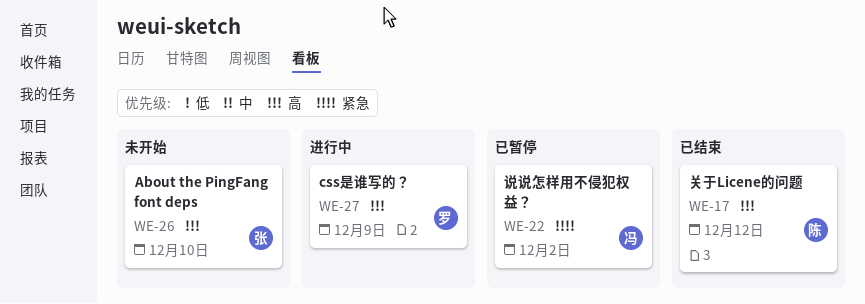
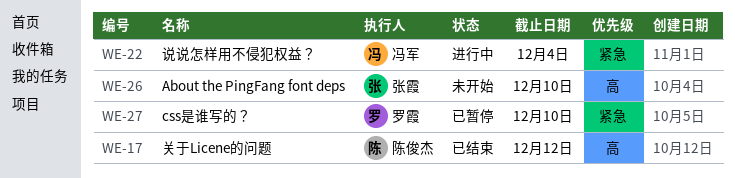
WE-22, status: 已暂停 -> 进行中
WE-22, due: Dec 2 -> Dec 4
WE-27, status: 进行中 -> 已暂停
WE-27, priority: 高 -> 紧急
WE-27, due: Dec 9 -> Dec 10

